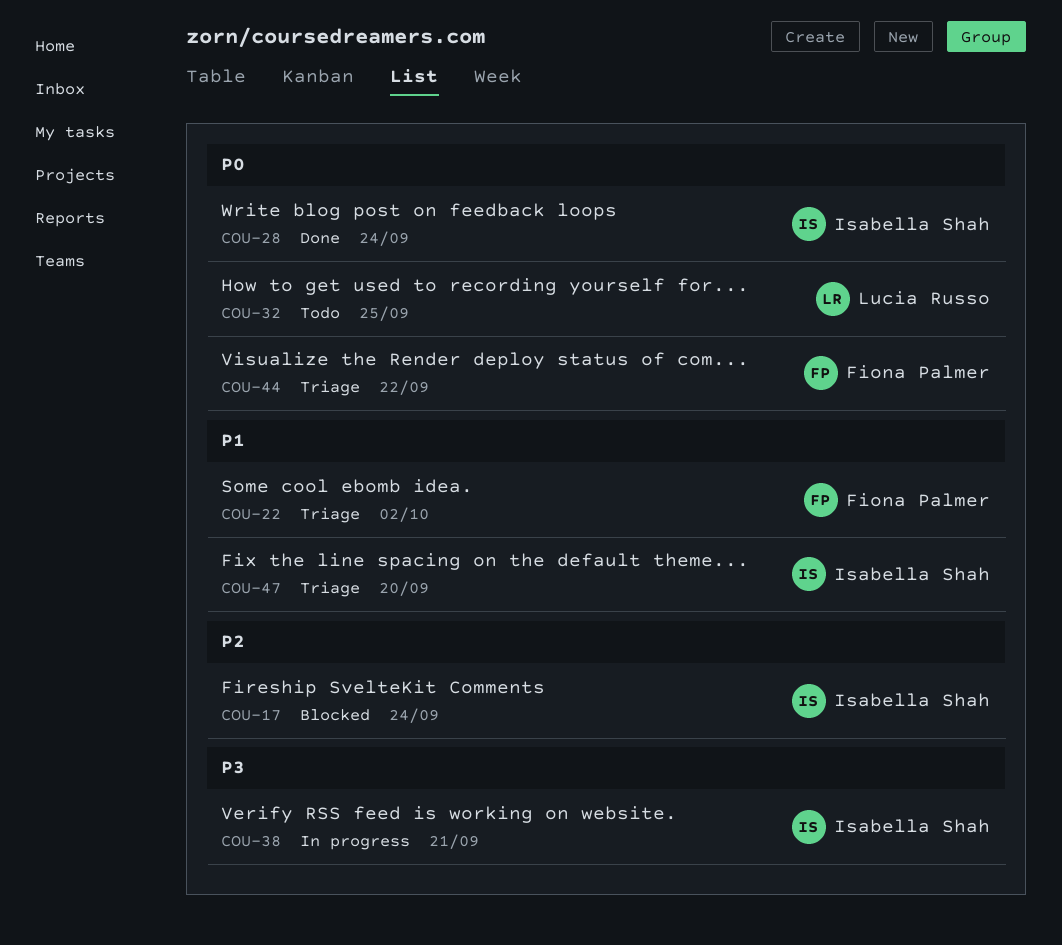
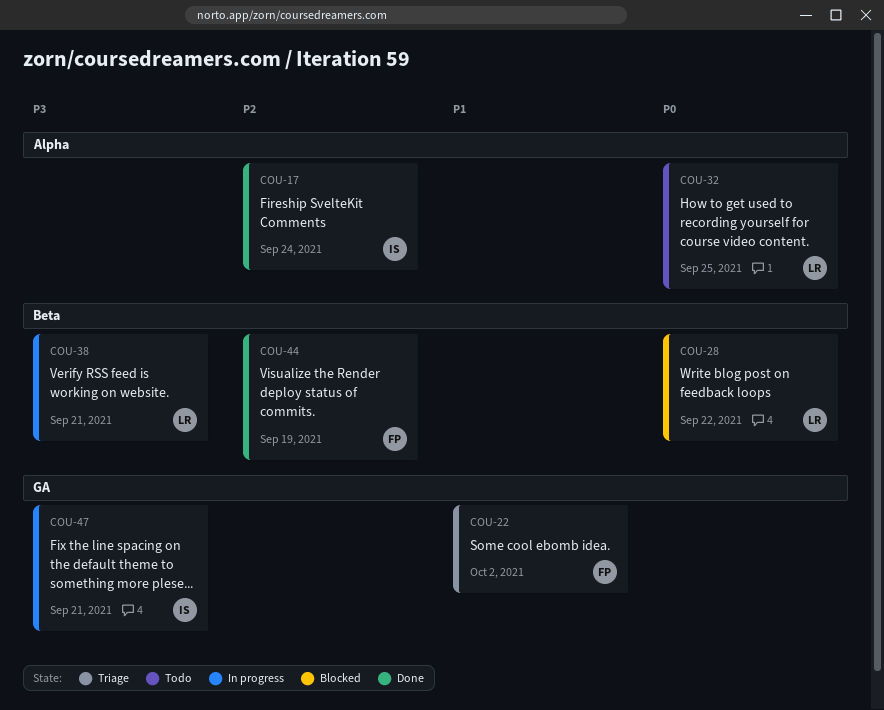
COU-17, status: Blocked -> Done
COU-28, status: Done -> Blocked
COU-28, owner: Isabella Shah -> Lucia Russo
COU-28, due: Sep 24 -> Sep 22
COU-38, owner: Isabella Shah -> Lucia Russo
COU-44, status: Triage -> Done
COU-44, priority: P0 -> P2
COU-44, due: Sep 22 -> Sep 19
COU-47, status: Triage -> In progress
COU-47, priority: P1 -> P3
COU-47, due: Sep 20 -> Sep 21

